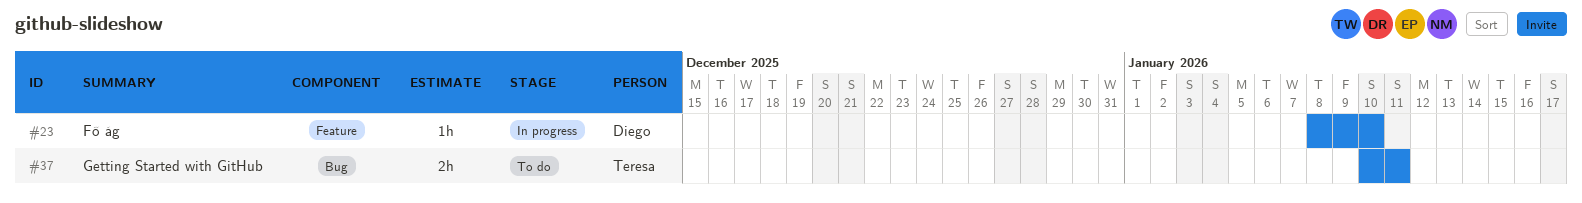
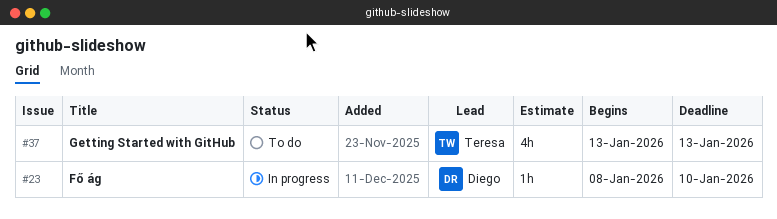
#37, estimate: 2h -> 4h
#37, start: Jan 10 -> Jan 13
#37, due: Jan 11 -> Jan 13

